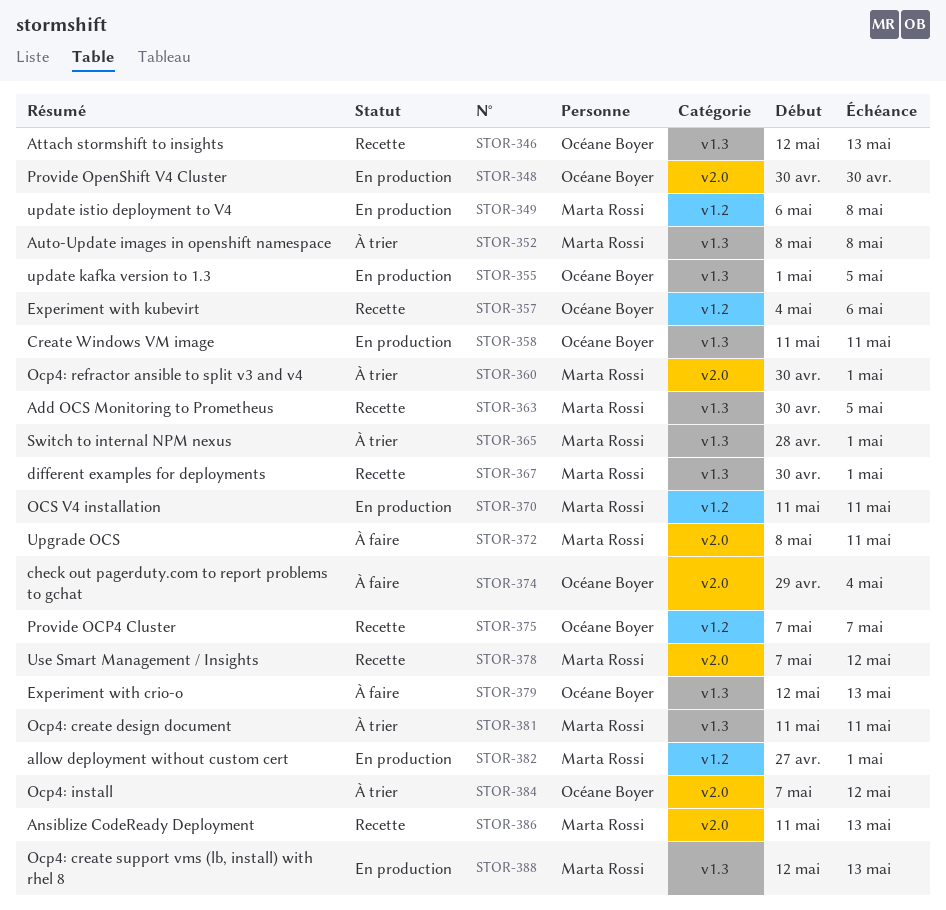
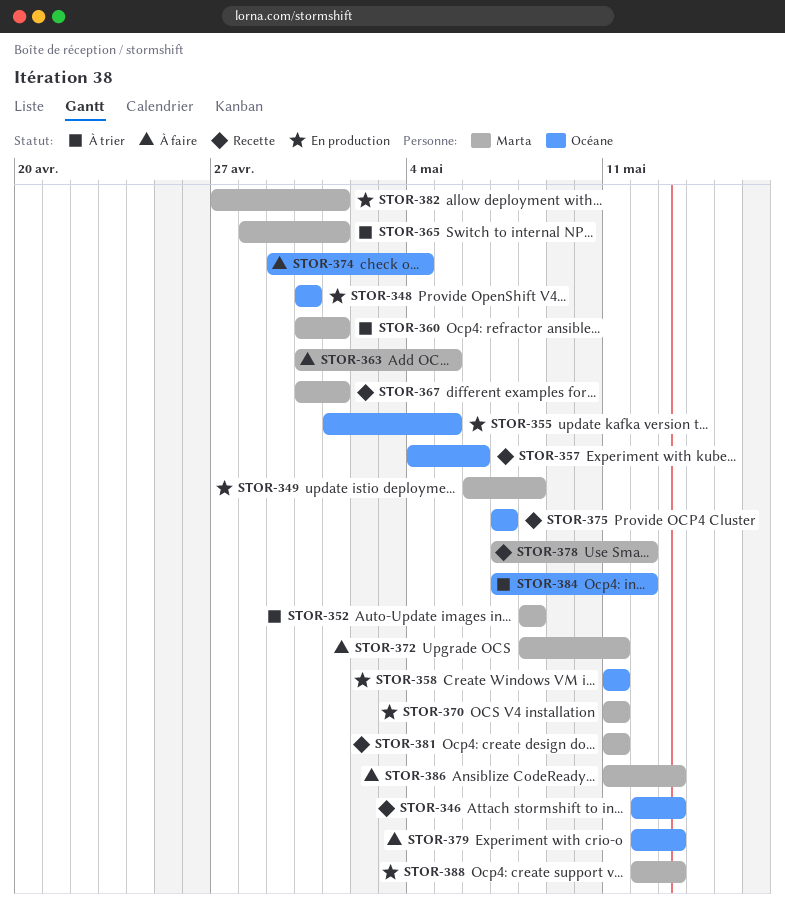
STOR-363, status: Recette -> À faire
STOR-381, status: À trier -> Recette
STOR-386, status: Recette -> À faire

